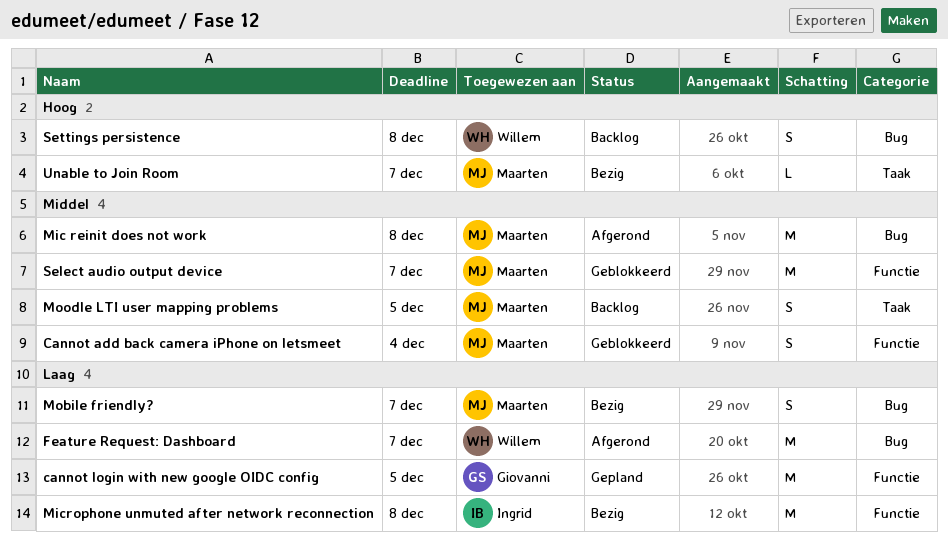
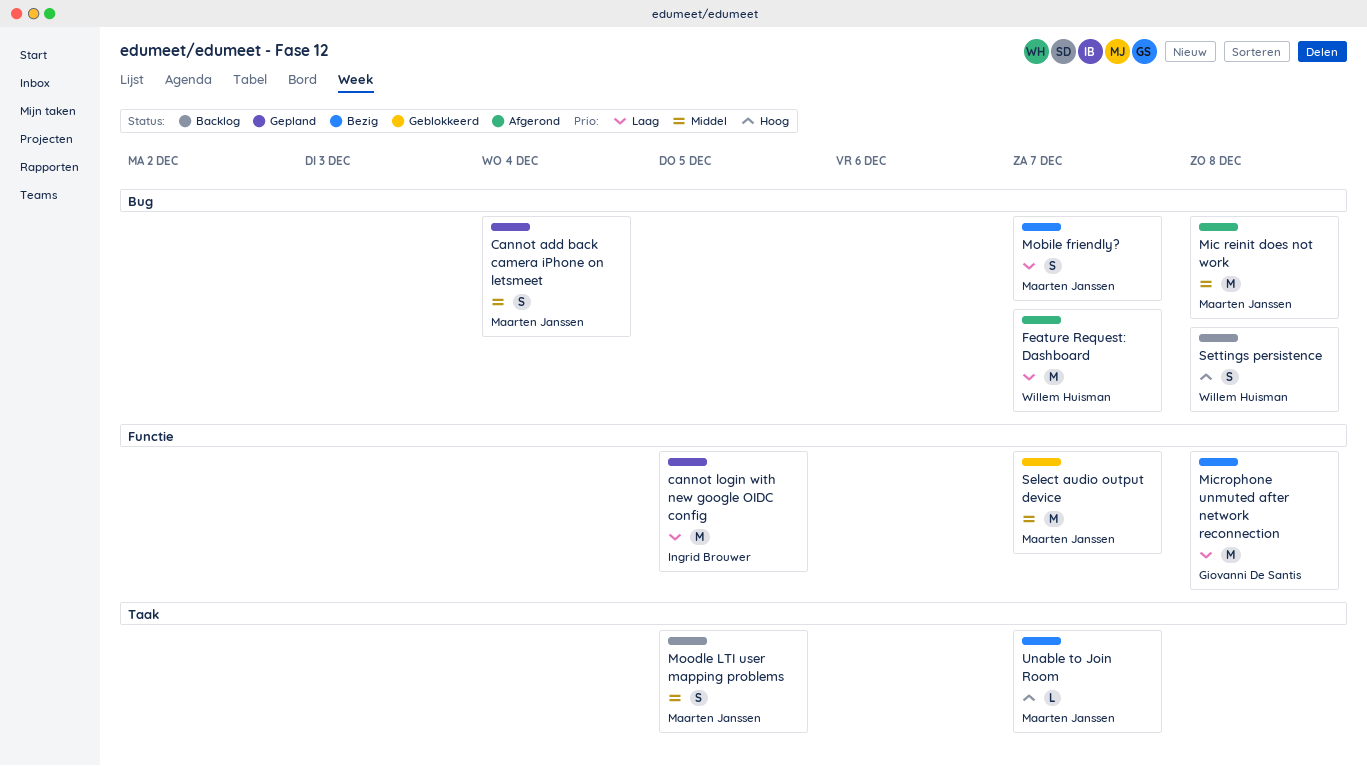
Cannot add back camera iPhone on letsmeet, status: Geblokkeerd -> Gepland
Cannot add back camera iPhone on letsmeet, label: Functie -> Bug
cannot login with new google OIDC config, owner: Giovanni De Santis -> Ingrid Brouwer
Microphone unmuted after network reconnection, owner: Ingrid Brouwer -> Giovanni De Santis

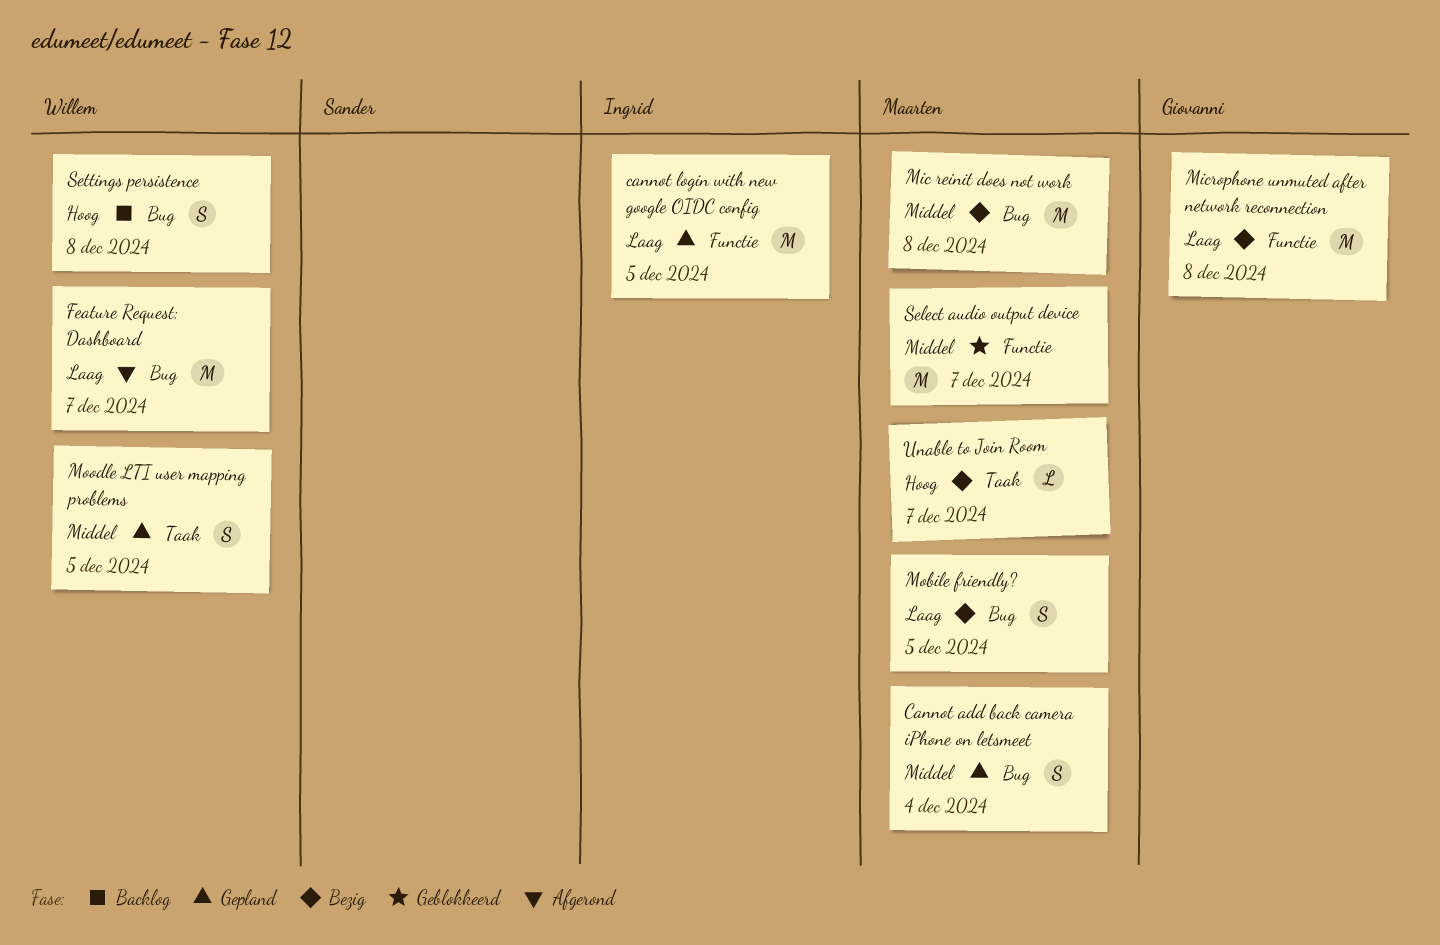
Mic reinit does not work, status: Afgerond -> Bezig
Mobile friendly?, due: Dec 7 -> Dec 5
Moodle LTI user mapping problems, status: Backlog -> Gepland
Moodle LTI user mapping problems, owner: Maarten Janssen -> Willem Huisman

